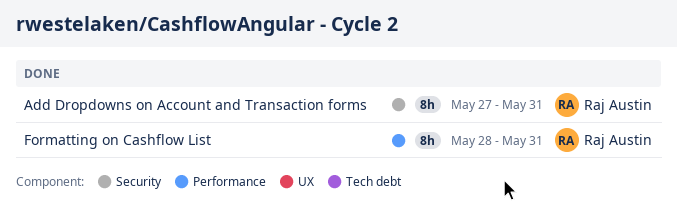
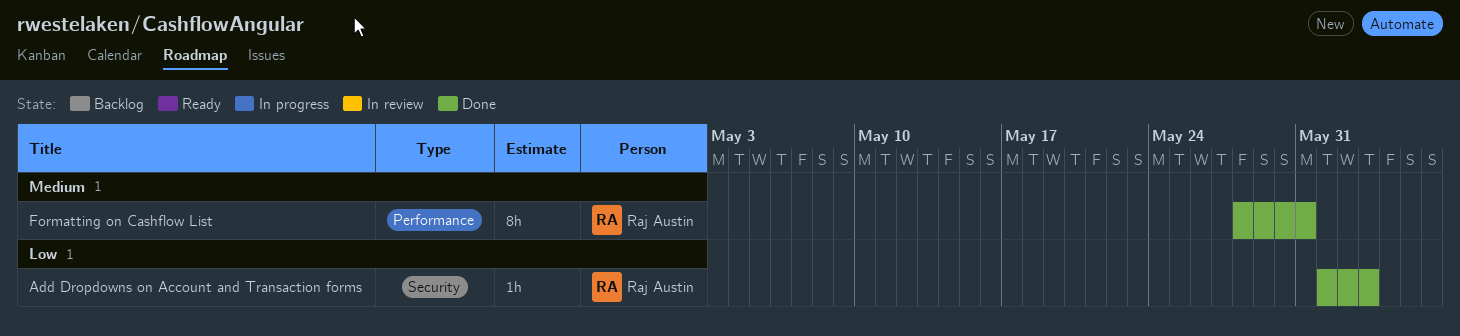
Add Dropdowns on Account and Transaction forms, estimate: 8h -> 1h
Add Dropdowns on Account and Transaction forms, start: May 27 -> Jun 1
Add Dropdowns on Account and Transaction forms, due: May 31 -> Jun 3

